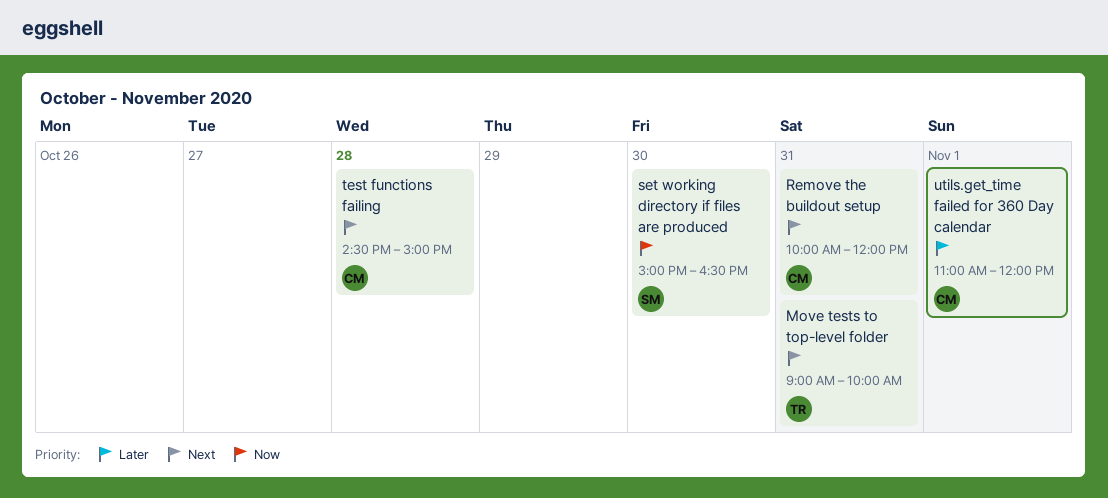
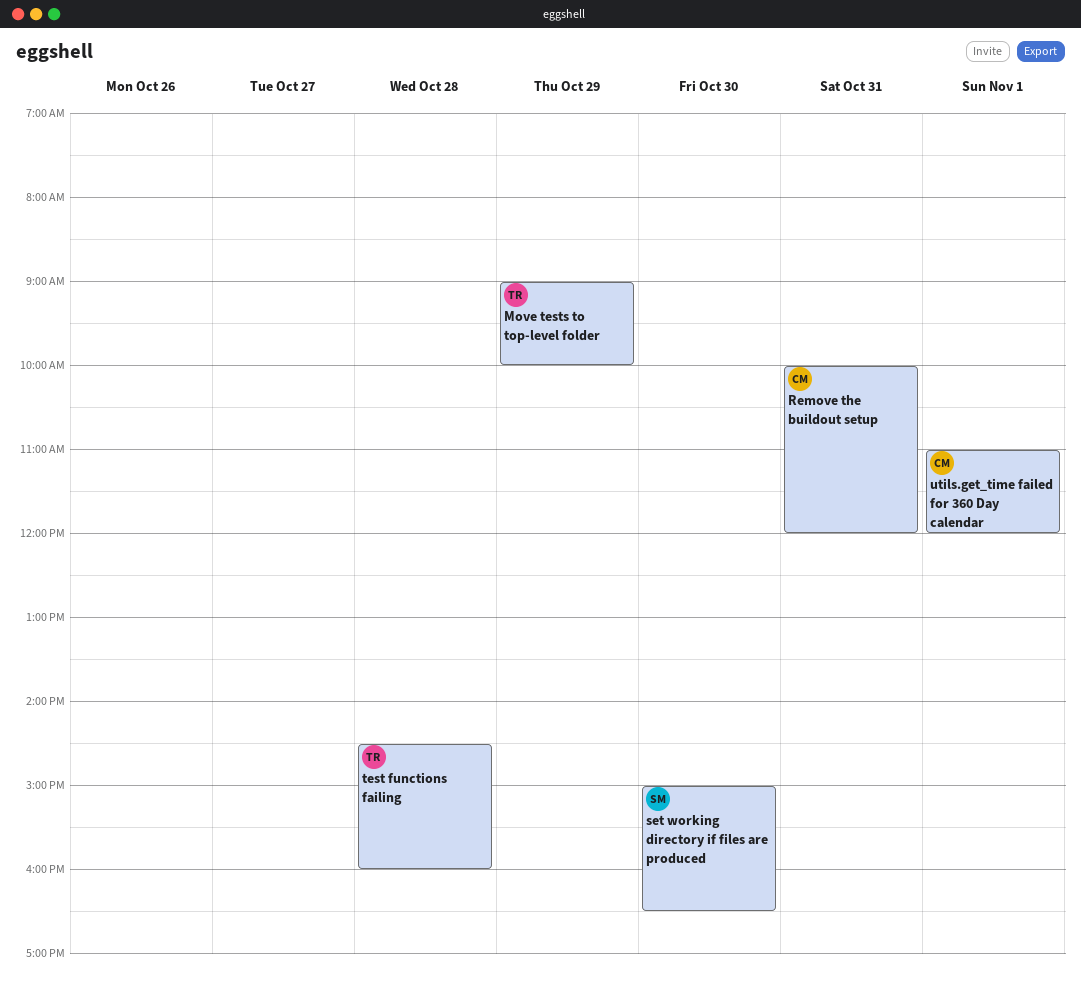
Move tests to top-level folder, day: Oct 31 -> Oct 29
test functions failing, owner: CM -> TR
test functions failing, ends: 15:00 -> 16:00

